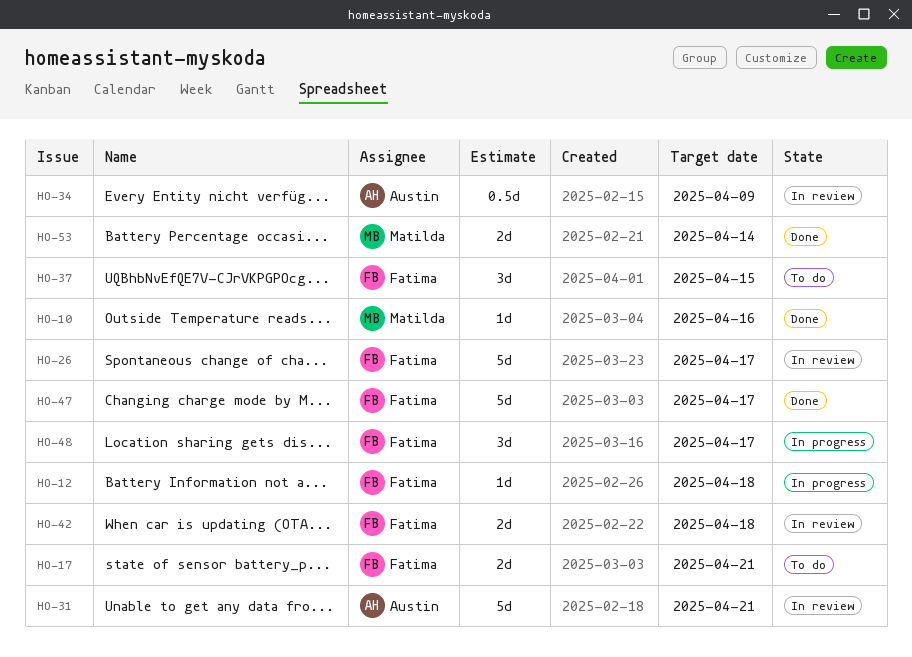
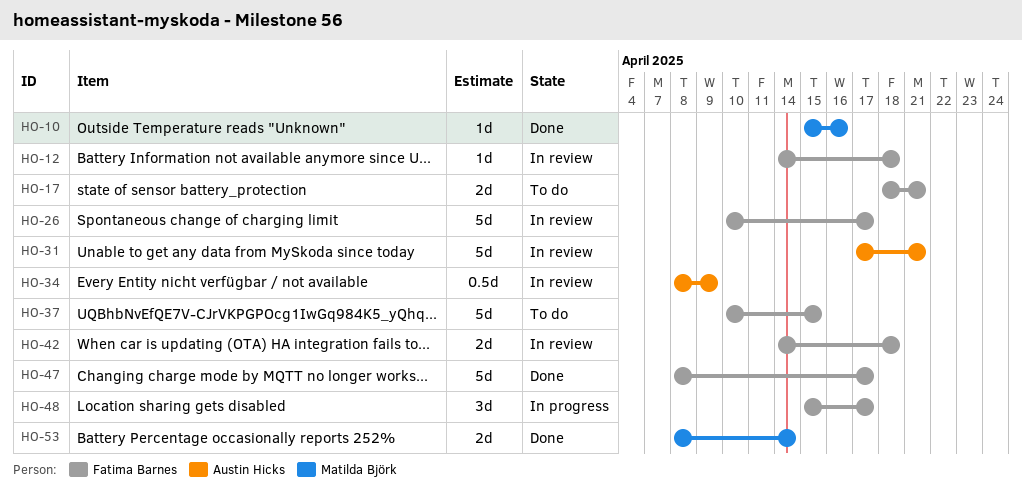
HO-12, status: In progress -> In review
HO-37, estimate: 3d -> 5d

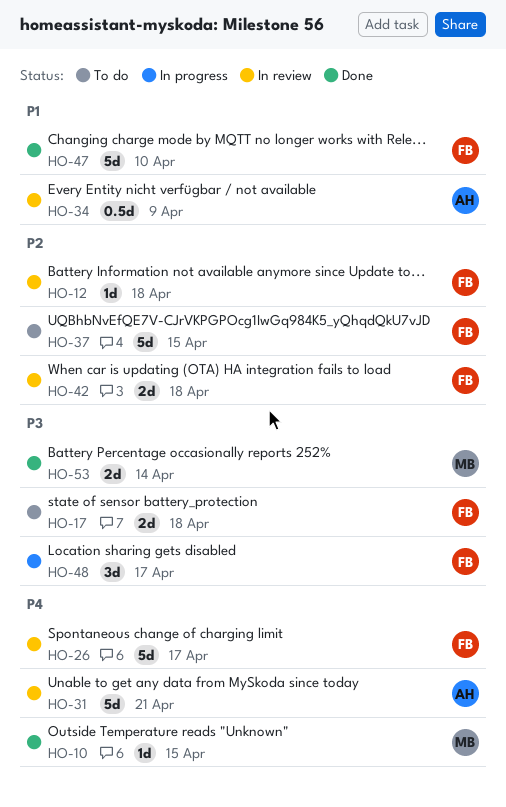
HO-10, due: Apr 16 -> Apr 15
HO-17, due: Apr 21 -> Apr 18
HO-47, due: Apr 17 -> Apr 10

